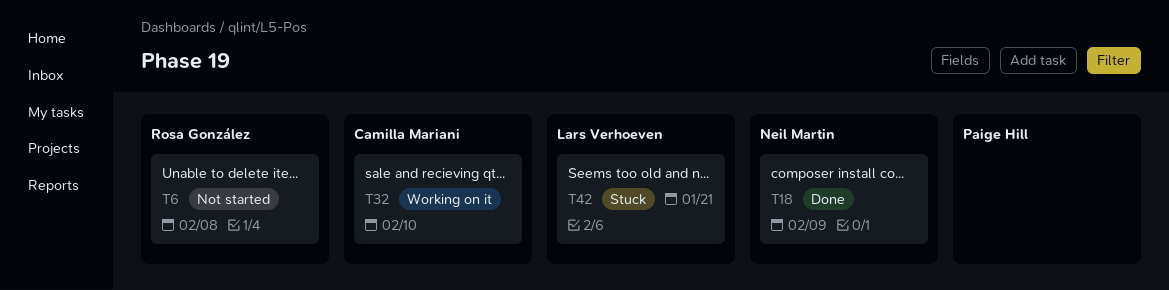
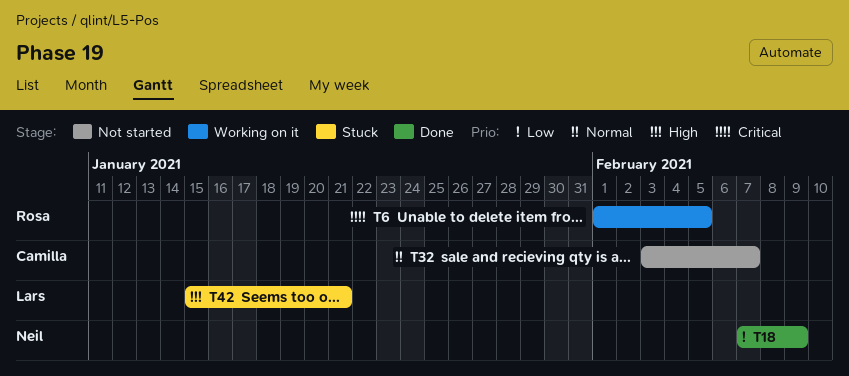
T6, status: Not started -> Working on it
T6, due: Feb 8 -> Feb 5
T32, status: Working on it -> Not started
T32, due: Feb 10 -> Feb 7

